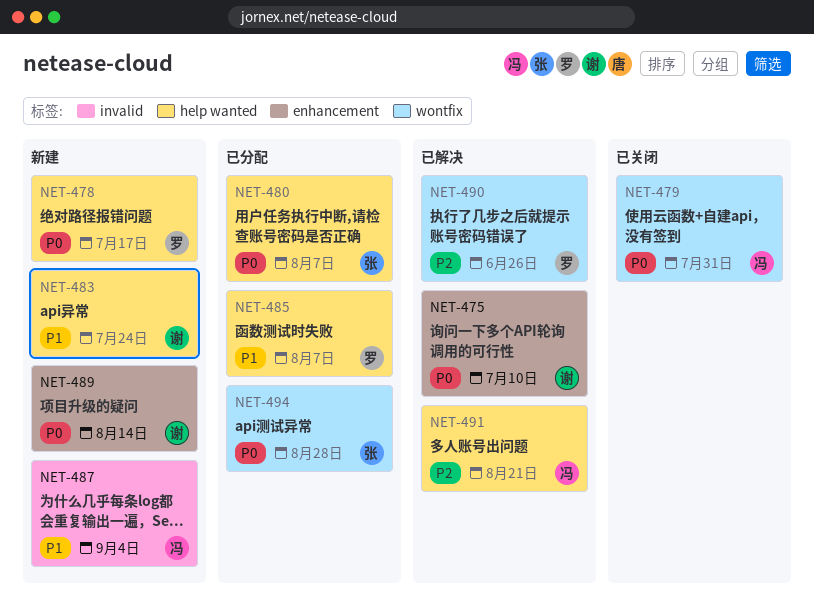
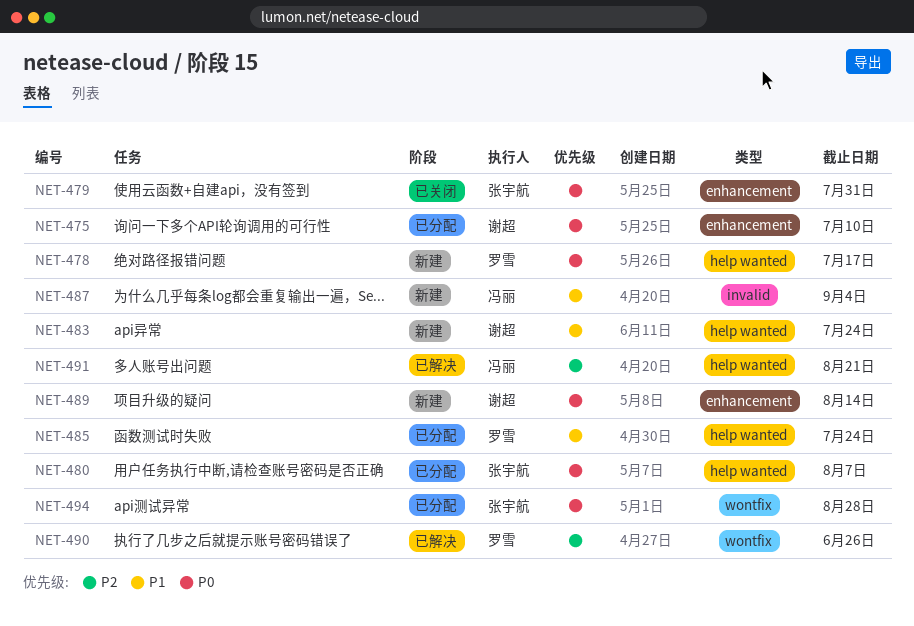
NET-475, status: 已解决 -> 已分配
NET-479, owner: 冯丽 -> 张宇航
NET-479, label: wontfix -> enhancement
NET-485, due: Aug 7 -> Jul 24

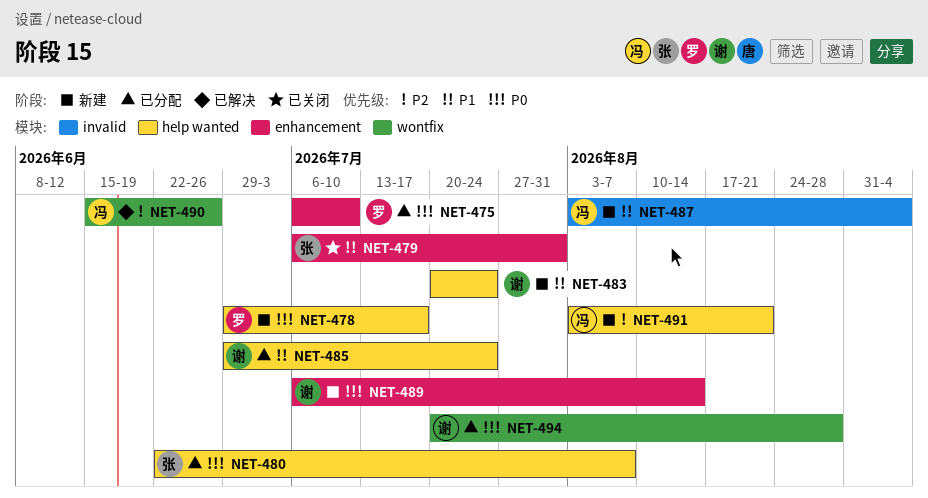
NET-475, owner: 谢超 -> 罗雪
NET-479, priority: P0 -> P1
NET-485, owner: 罗雪 -> 谢超
NET-490, owner: 罗雪 -> 冯丽
NET-491, status: 已解决 -> 新建
NET-494, owner: 张宇航 -> 谢超

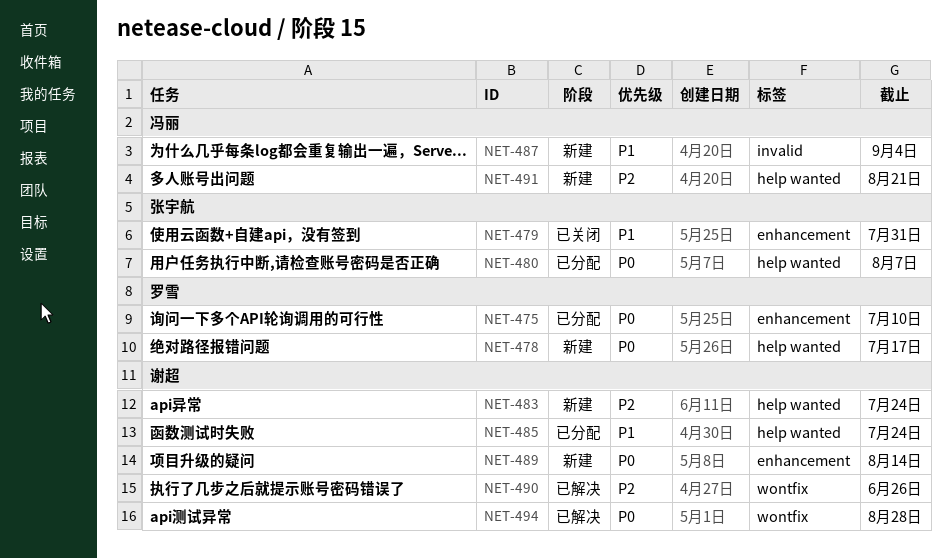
NET-483, priority: P1 -> P2
NET-490, owner: 冯丽 -> 谢超
NET-494, status: 已分配 -> 已解决

